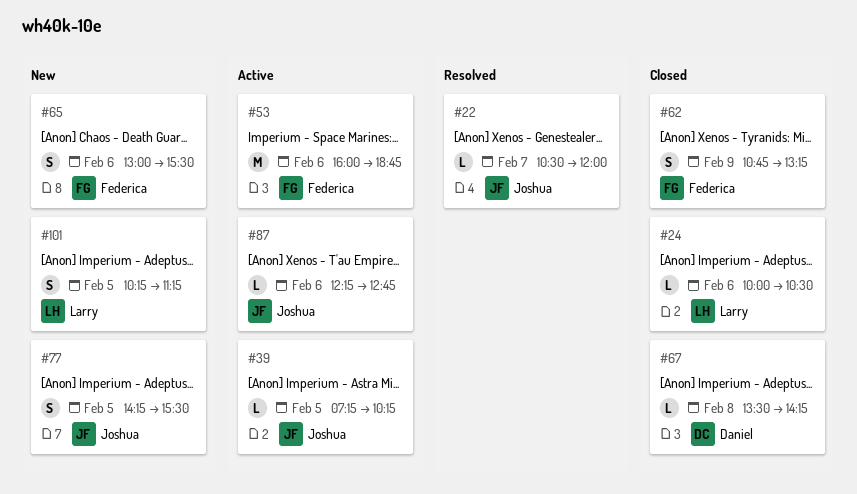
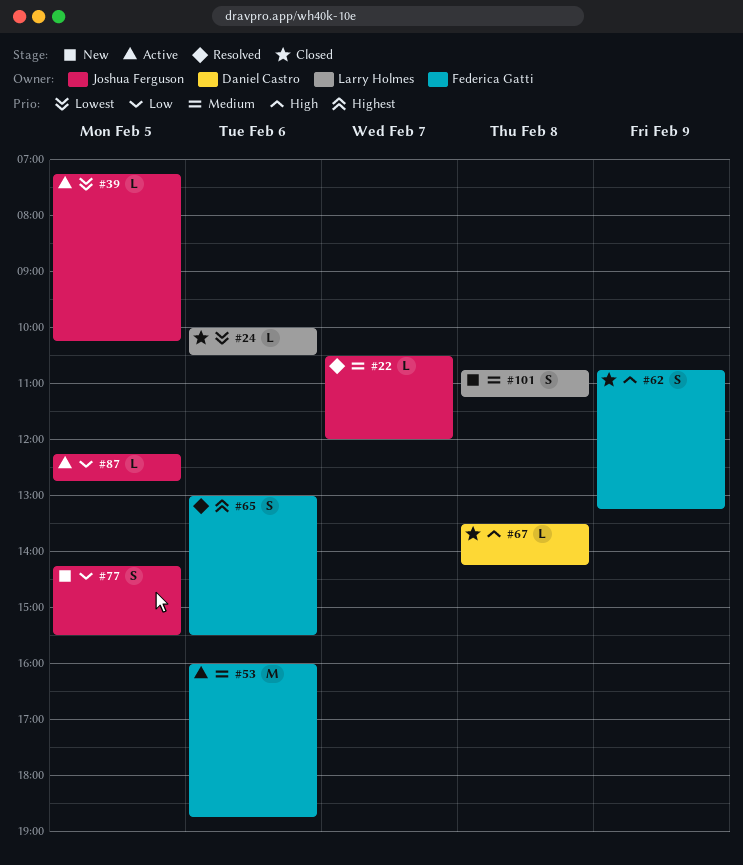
#65, status: New -> Resolved
#87, day: Feb 6 -> Feb 5
#101, day: Feb 5 -> Feb 8
#101, begins: 10:15 -> 10:45

